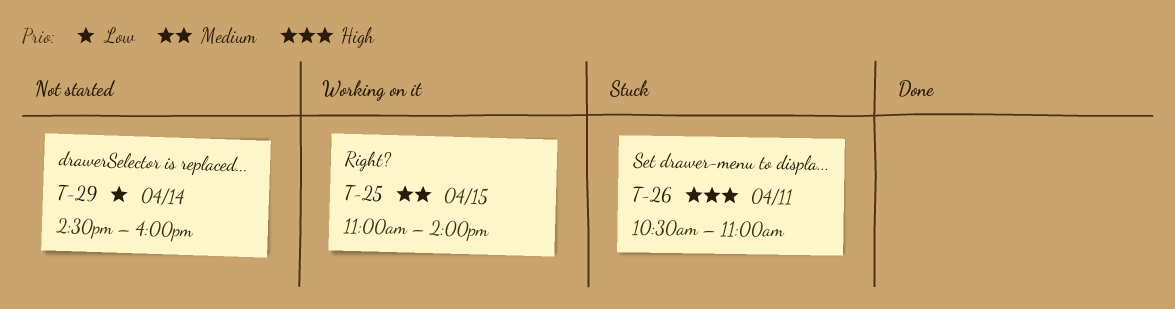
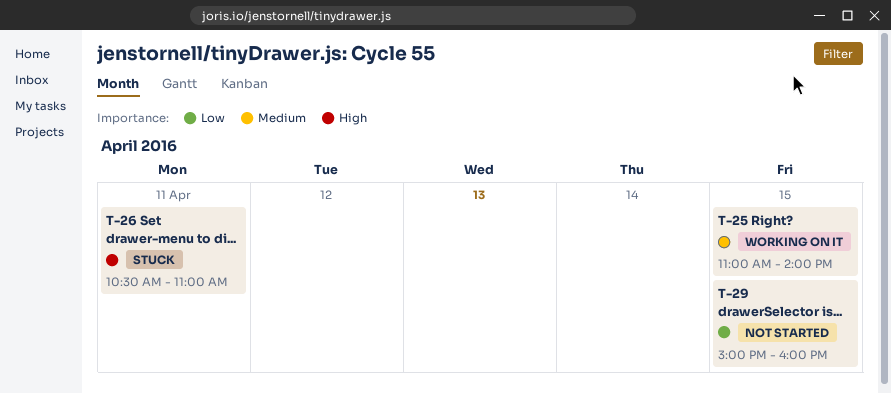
T-29, day: Apr 14 -> Apr 15
T-29, begins: 14:30 -> 15:00

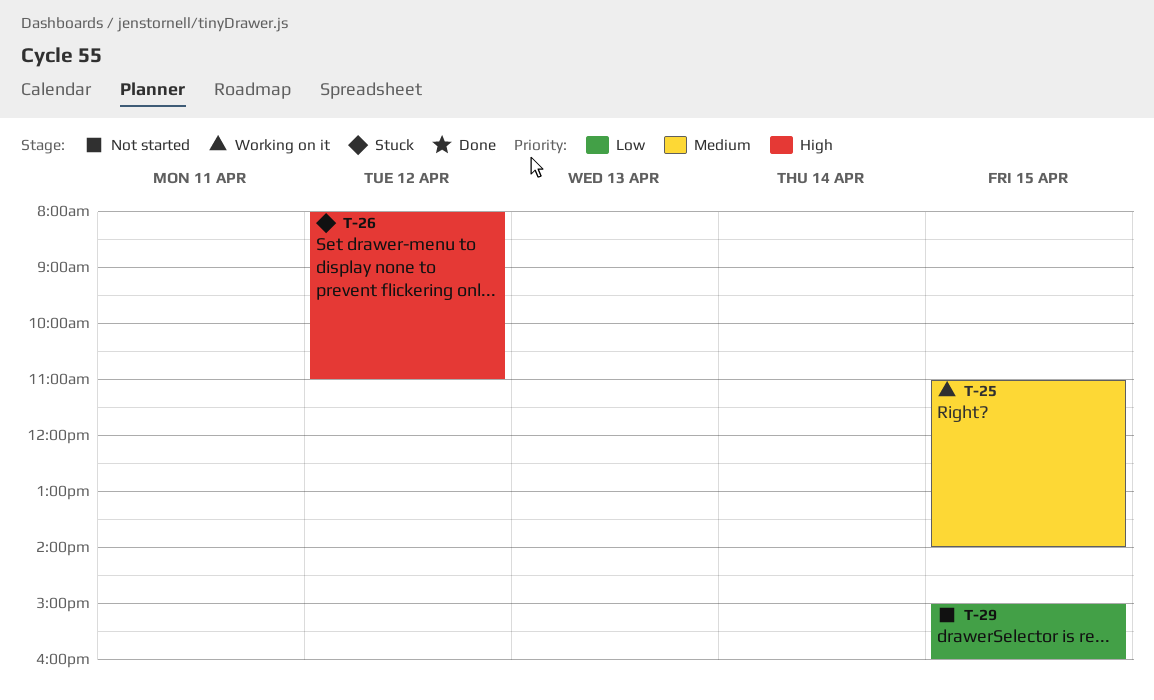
T-26, day: Apr 11 -> Apr 12
T-26, begins: 10:30 -> 08:00

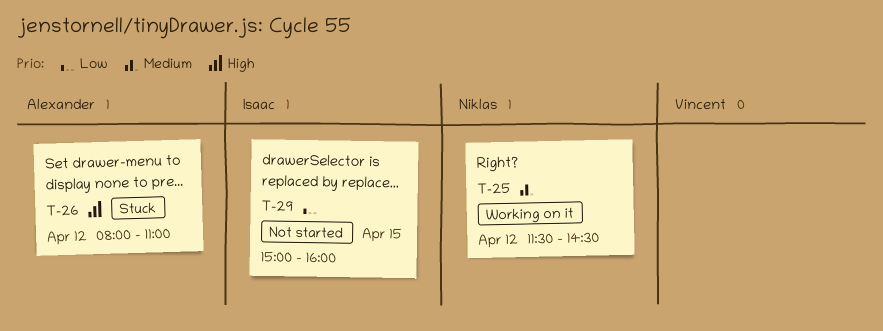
T-25, day: Apr 15 -> Apr 12
T-25, begins: 11:00 -> 11:30
T-25, ends: 14:00 -> 14:30

